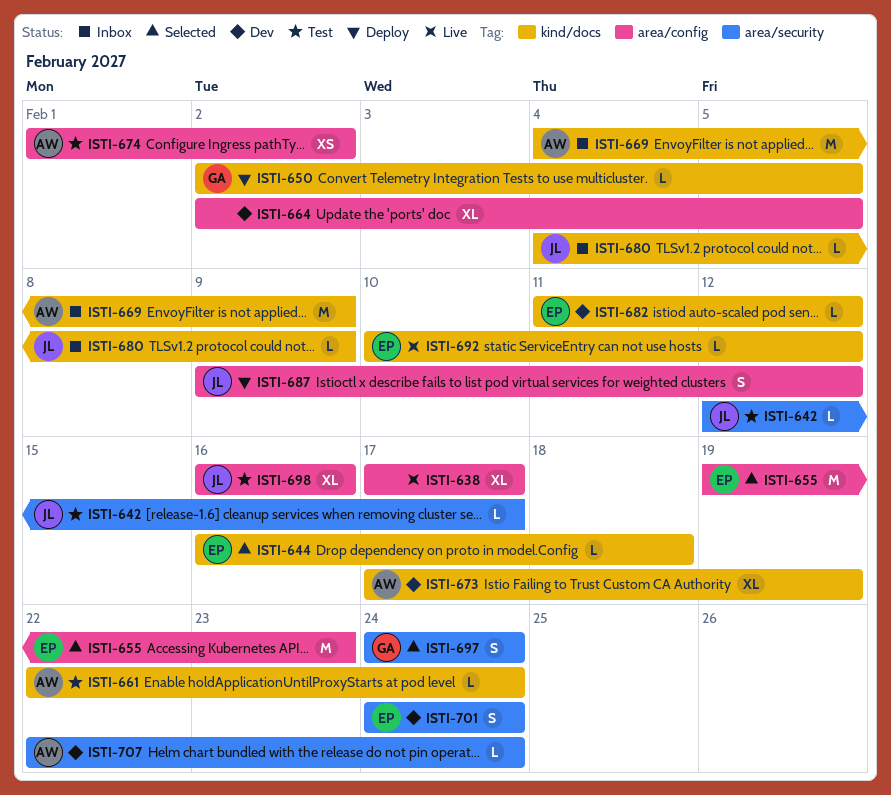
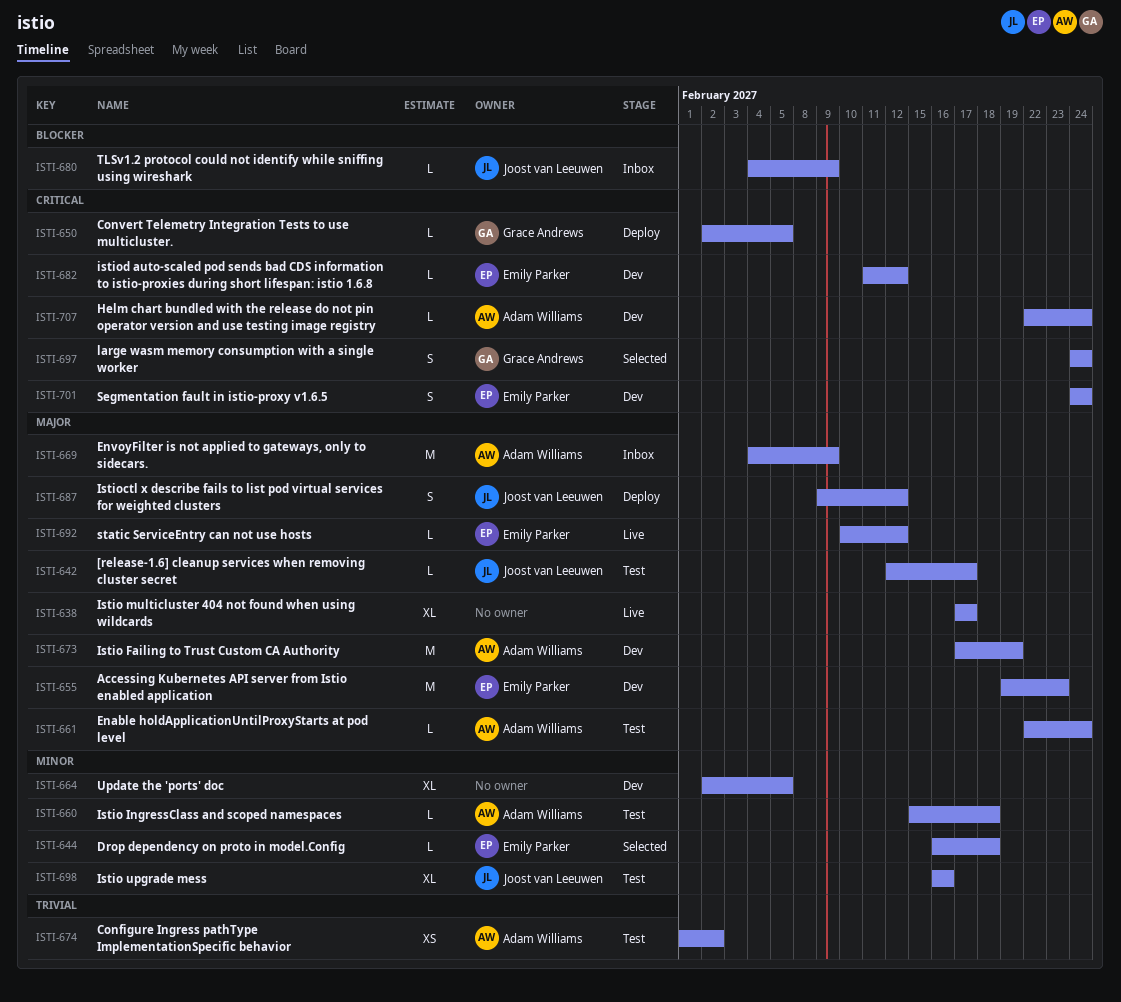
ISTI-655, status: Selected -> Dev
ISTI-660: none -> present
ISTI-673, estimate: XL -> M

